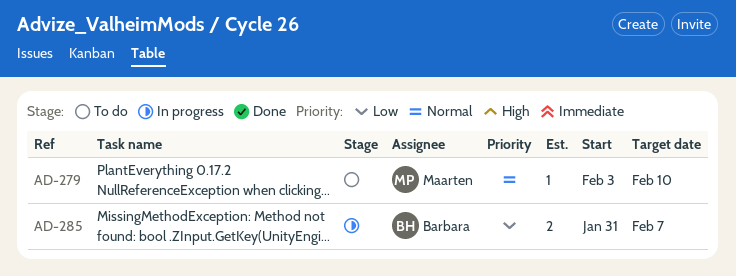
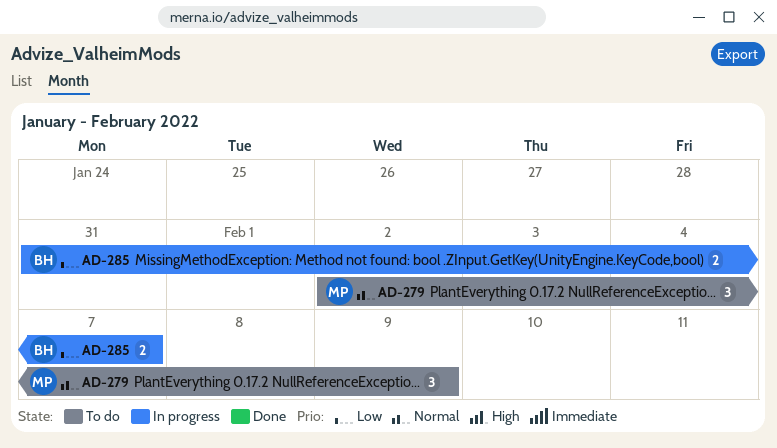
AD-279, estimate: 1 -> 3
AD-279, start: Feb 3 -> Feb 2
AD-279, due: Feb 10 -> Feb 9

